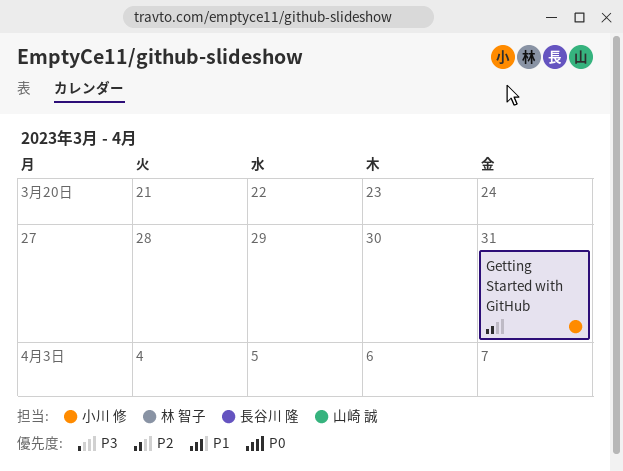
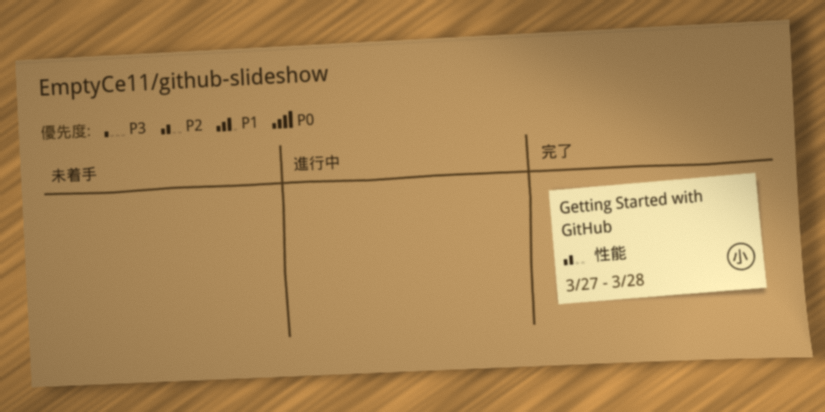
Getting Started with GitHub, due: Mar 31 -> Mar 28

